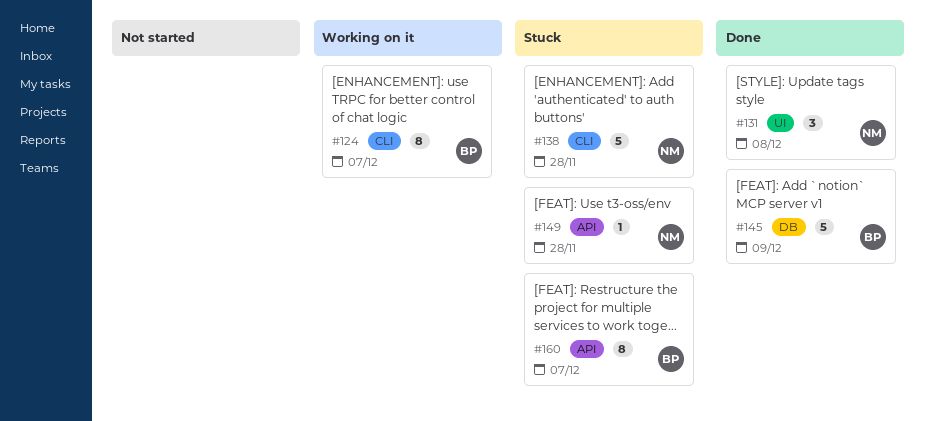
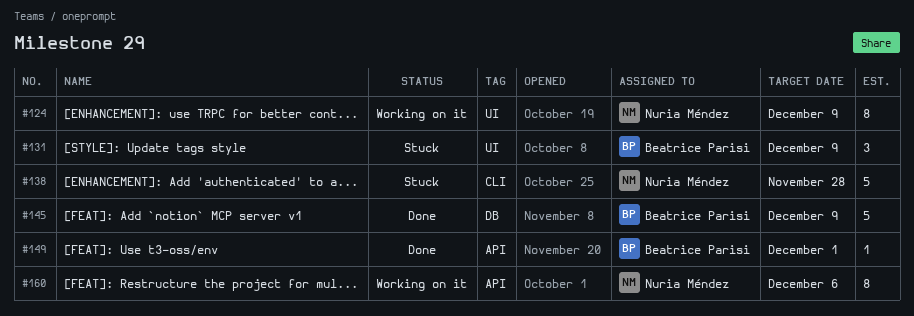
#124, owner: Beatrice Parisi -> Nuria Méndez
#124, label: CLI -> UI
#124, due: Dec 7 -> Dec 9
#131, status: Done -> Stuck
#131, owner: Nuria Méndez -> Beatrice Parisi
#131, due: Dec 8 -> Dec 9
#149, status: Stuck -> Done
#149, owner: Nuria Méndez -> Beatrice Parisi
#149, due: Nov 28 -> Dec 1
#160, status: Stuck -> Working on it
#160, owner: Beatrice Parisi -> Nuria Méndez
#160, due: Dec 7 -> Dec 6

